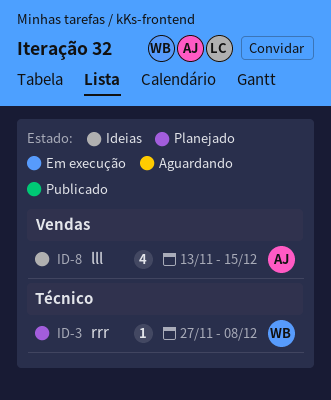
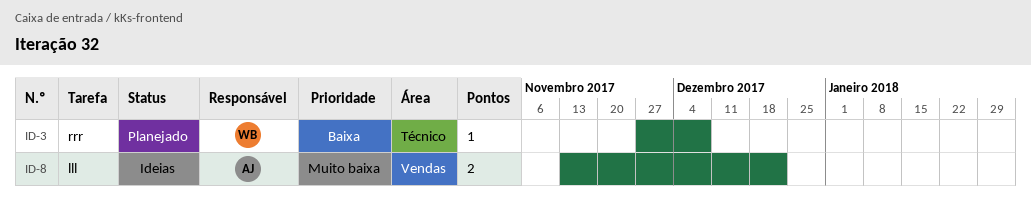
ID-8, estimate: 4 -> 2
ID-8, due: Dec 15 -> Dec 22

